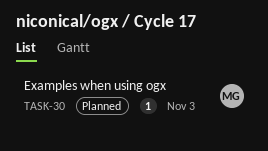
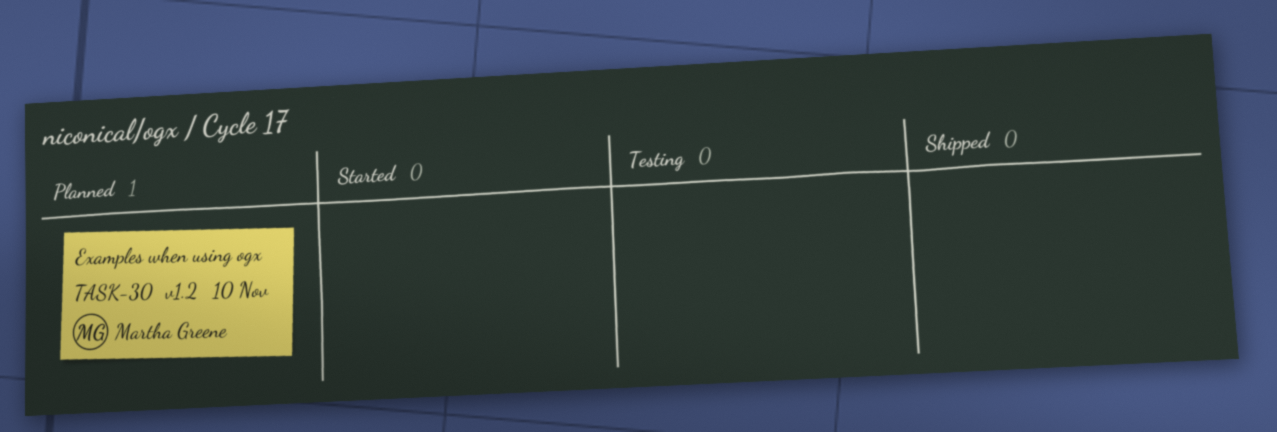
TASK-30, due: Nov 3 -> Nov 10

